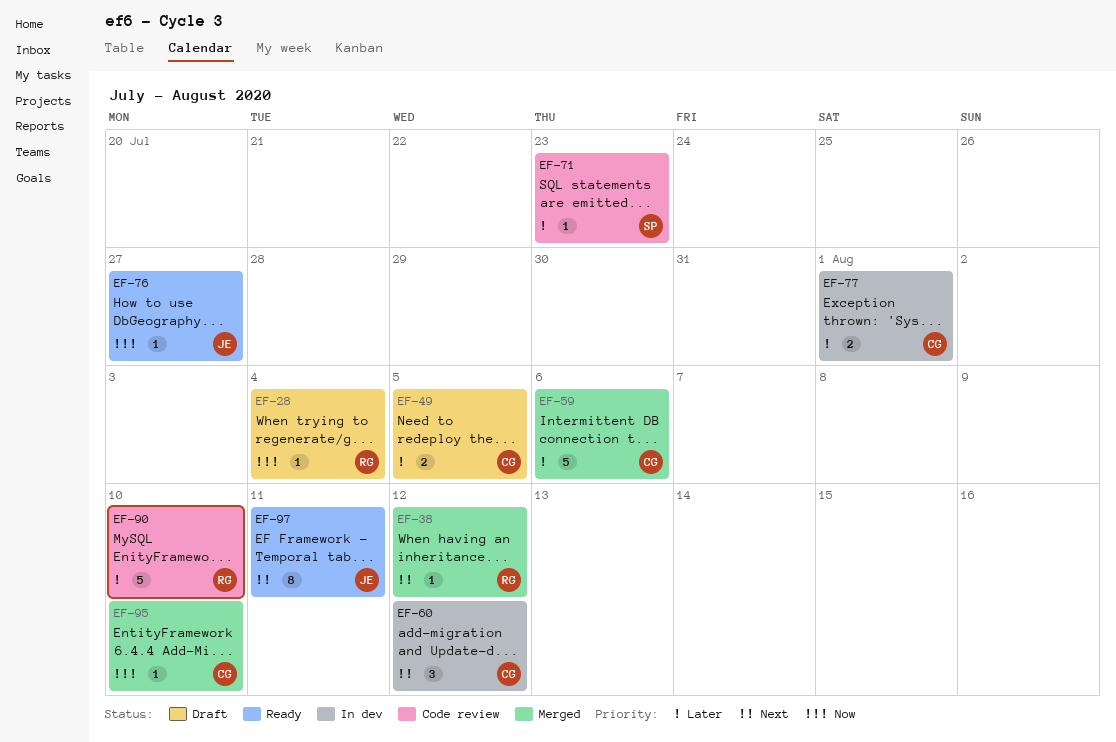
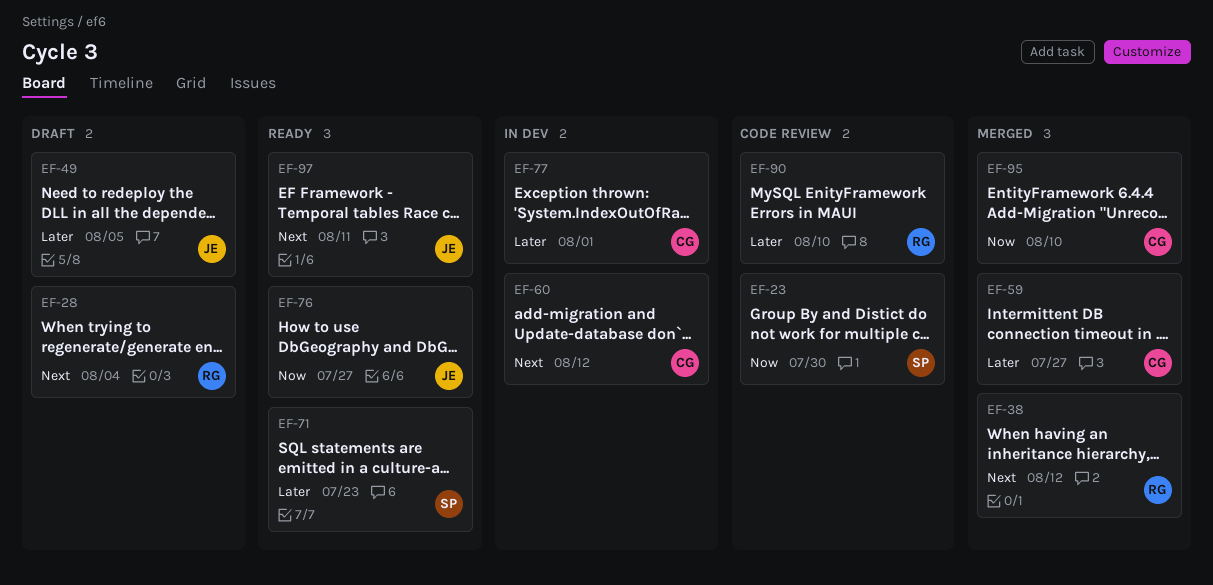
EF-23: none -> present
EF-28, priority: Now -> Next
EF-49, owner: CG -> JE
EF-59, due: Aug 6 -> Jul 27
EF-71, status: Code review -> Ready

